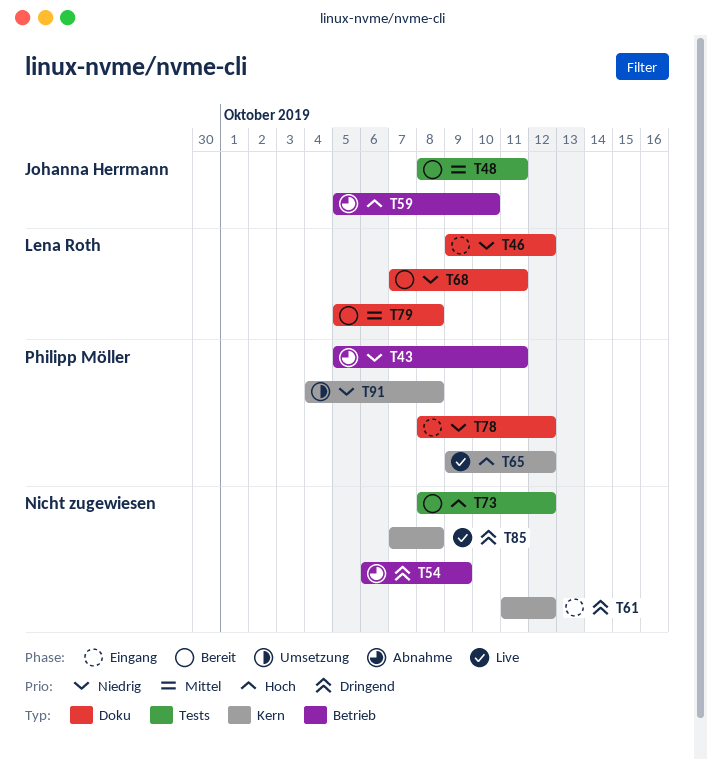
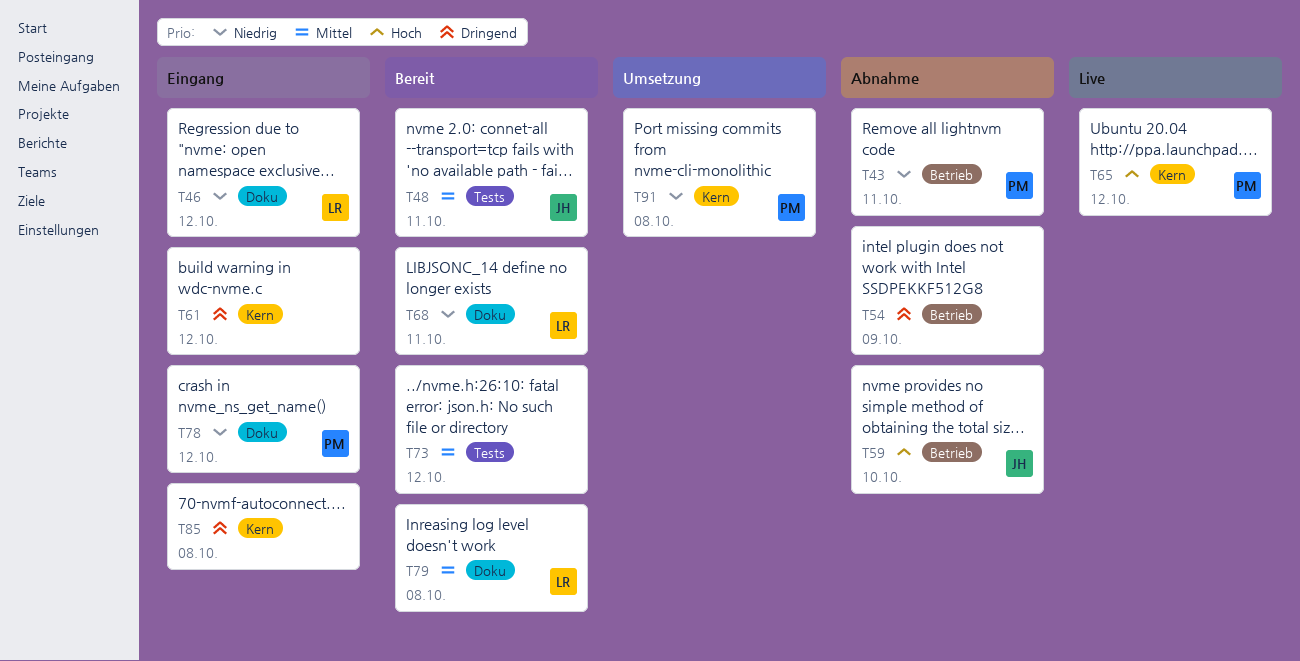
T73, priority: Hoch -> Mittel
T85, status: Live -> Eingang

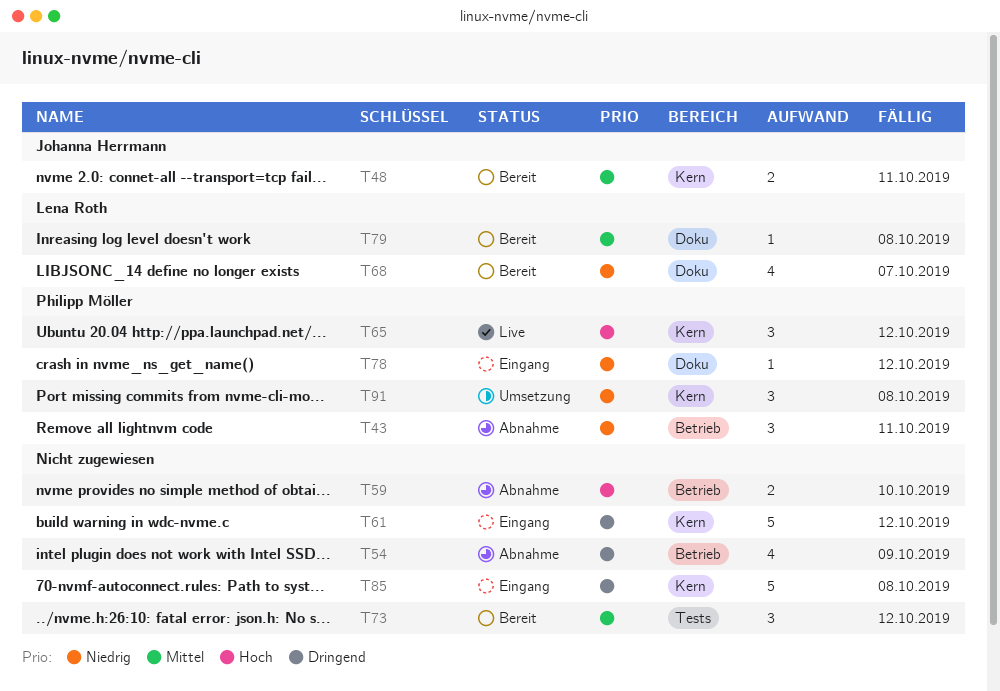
T46: present -> none
T48, label: Tests -> Kern
T59, owner: Johanna Herrmann -> none
T68, due: Oct 11 -> Oct 7

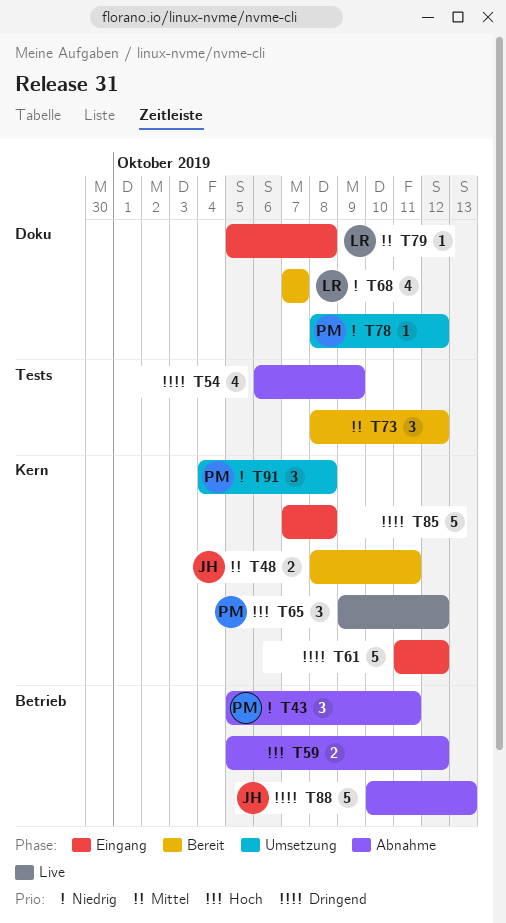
T54, label: Betrieb -> Tests
T59, due: Oct 10 -> Oct 12
T78, status: Eingang -> Umsetzung
T79, status: Bereit -> Eingang
T88: none -> present

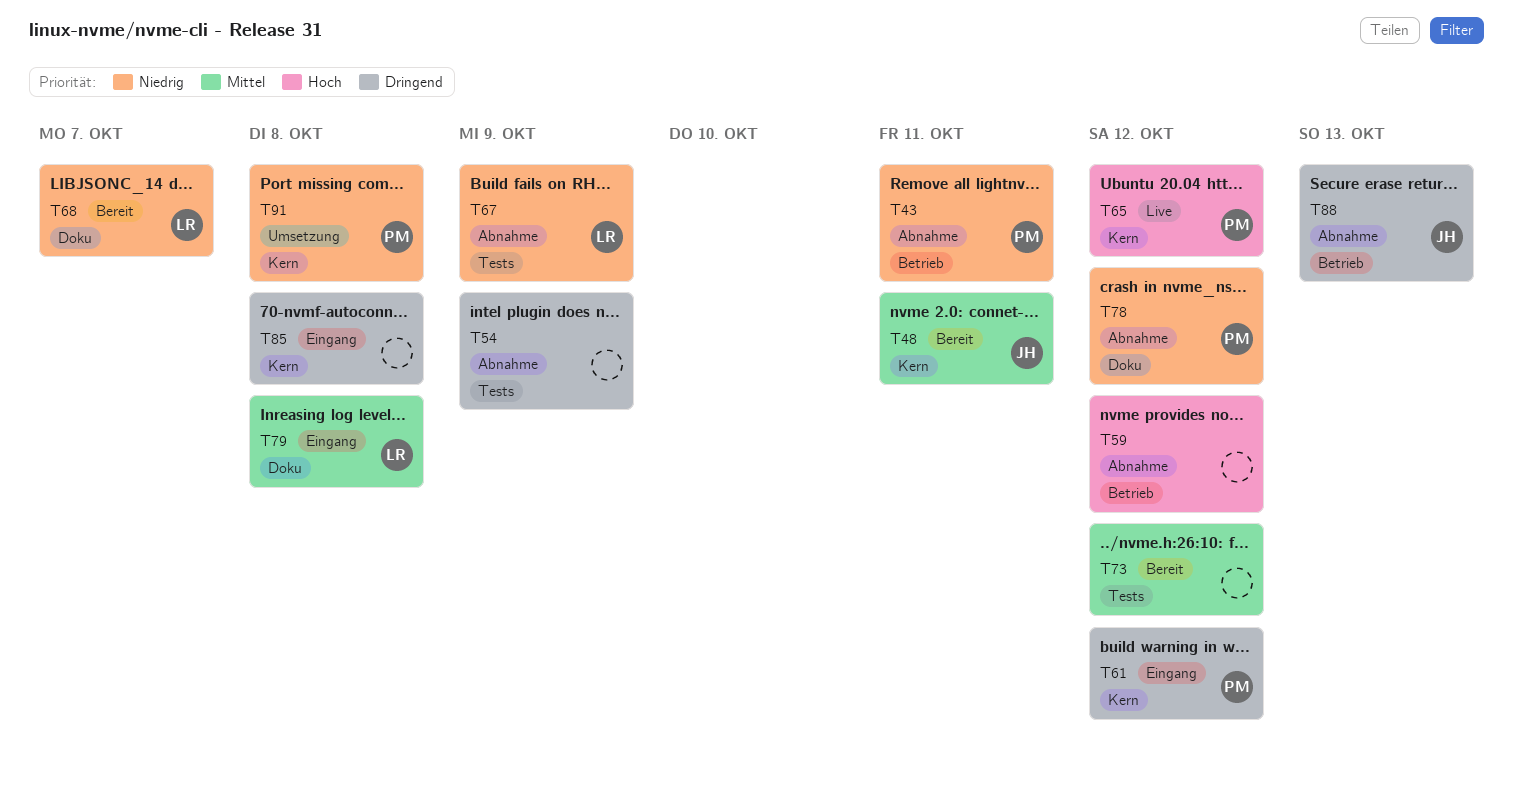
T61, owner: none -> PM
T67: none -> present
T78, status: Umsetzung -> Abnahme

